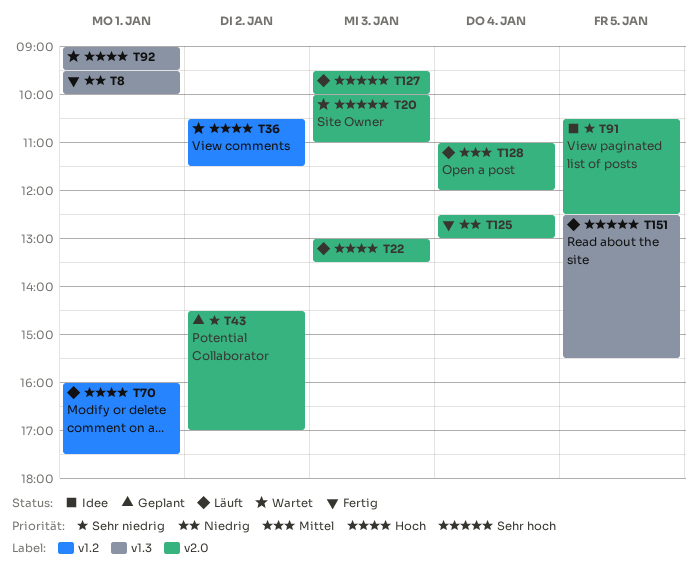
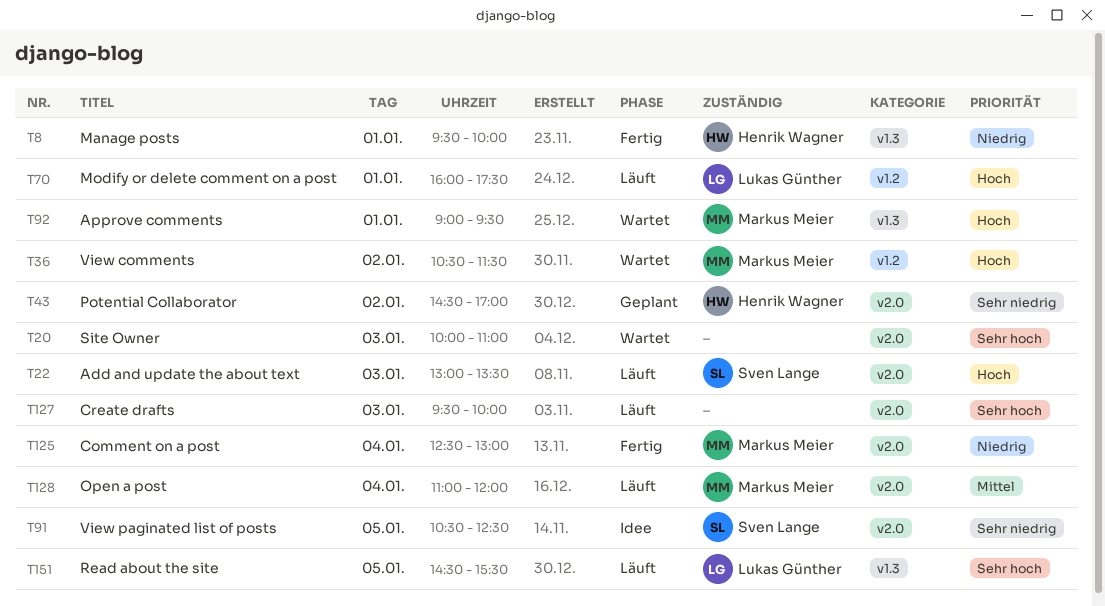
T151, begins: 12:30 -> 14:30

